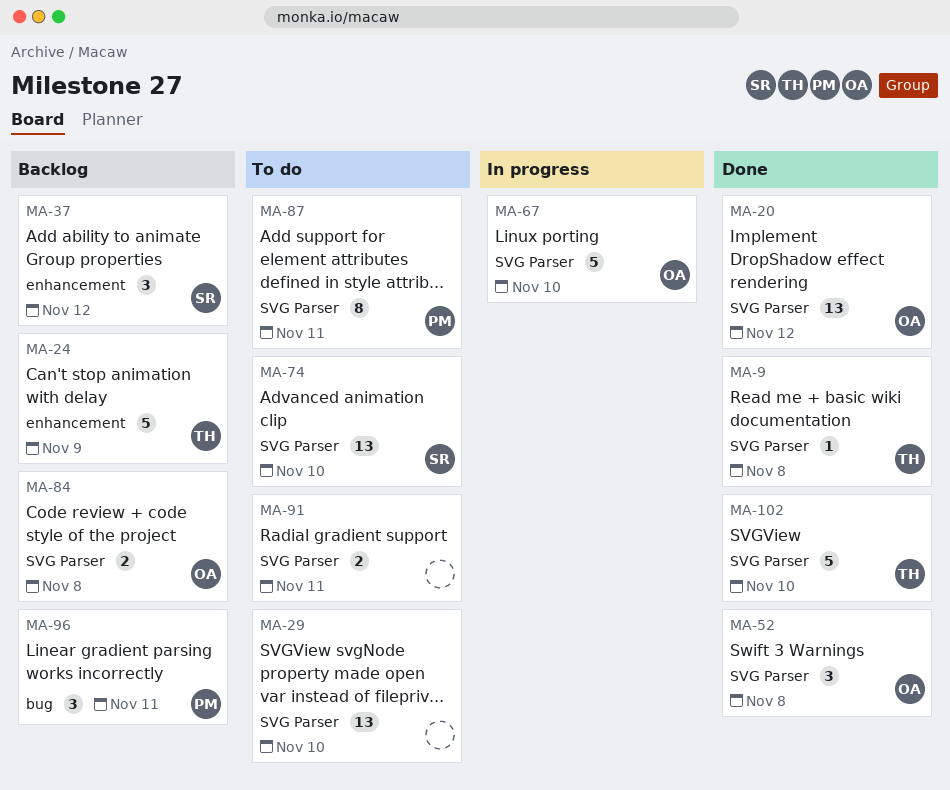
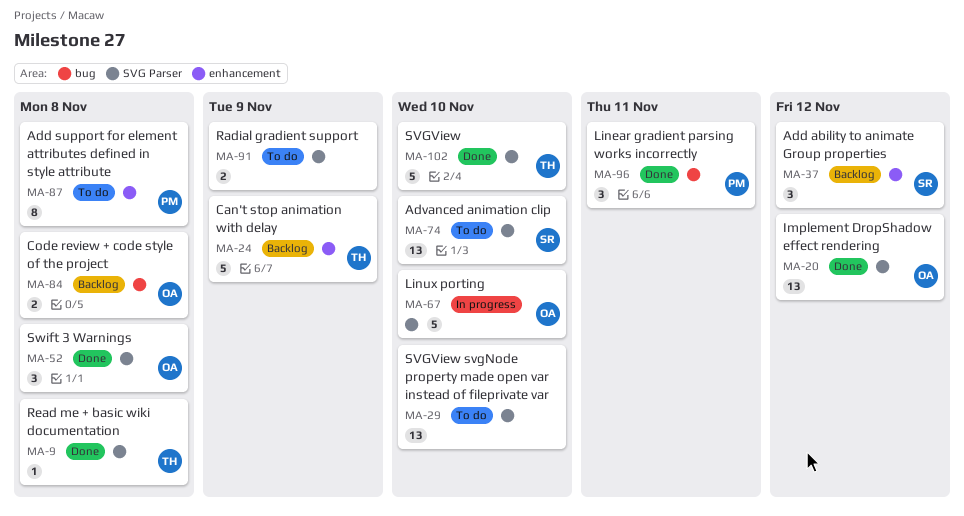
MA-84, label: SVG Parser -> bug
MA-87, label: SVG Parser -> enhancement
MA-87, due: Nov 11 -> Nov 8
MA-91, due: Nov 11 -> Nov 9
MA-96, status: Backlog -> Done

